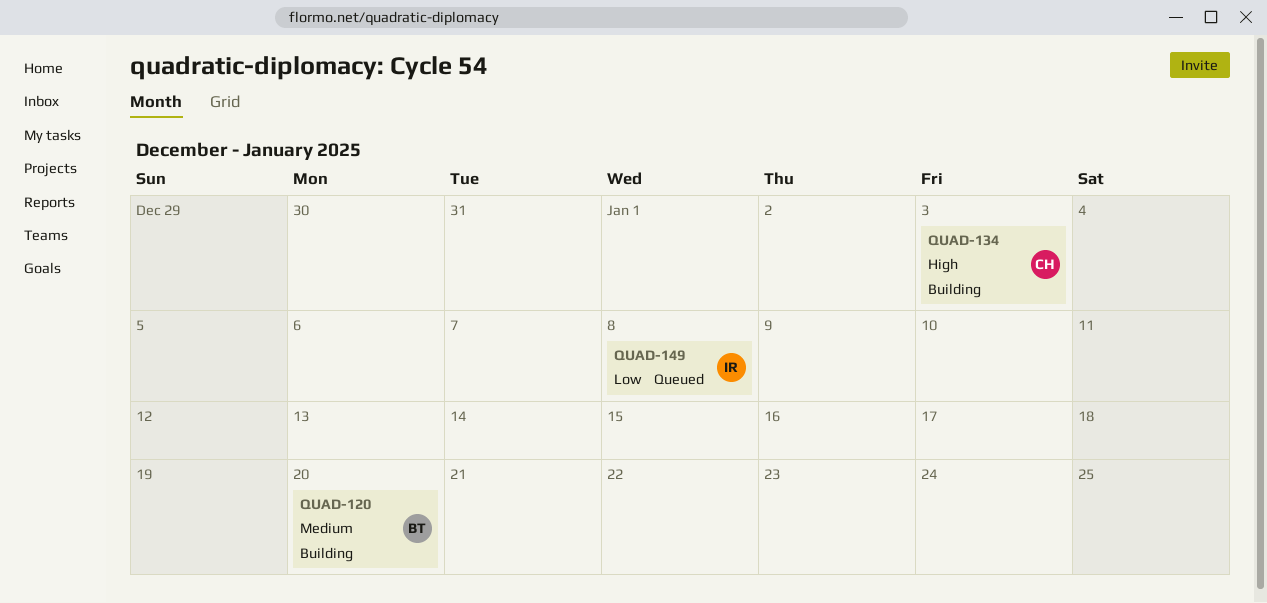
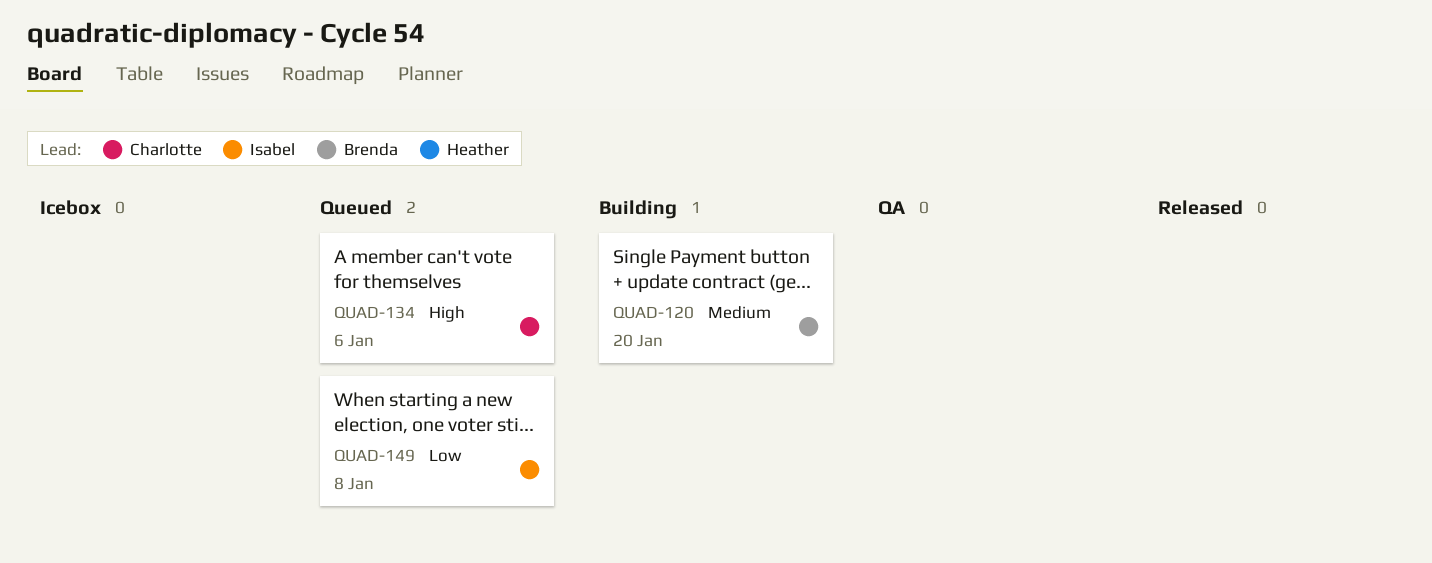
QUAD-134, status: Building -> Queued
QUAD-134, due: Jan 3 -> Jan 6

